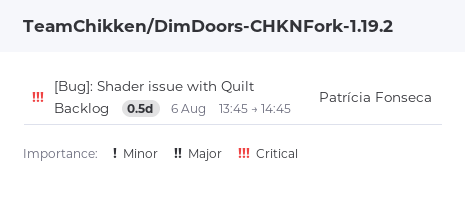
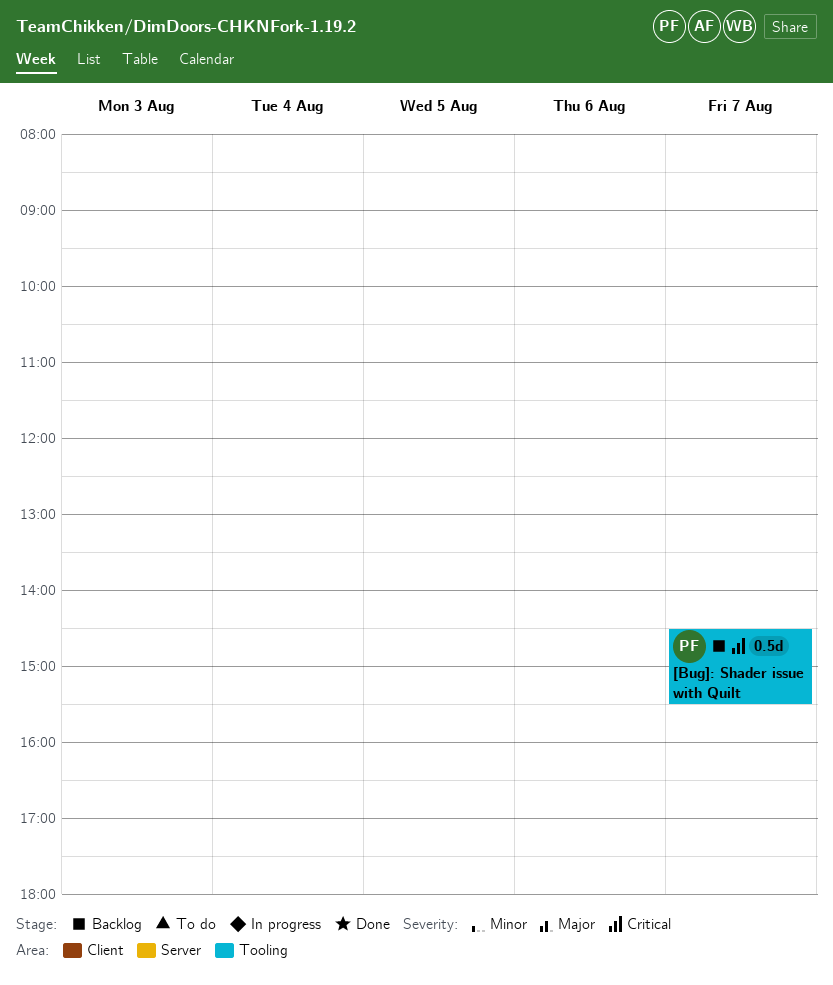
[Bug]: Shader issue with Quilt, day: Aug 6 -> Aug 7
[Bug]: Shader issue with Quilt, begins: 13:45 -> 14:30
[Bug]: Shader issue with Quilt, ends: 14:45 -> 15:30

